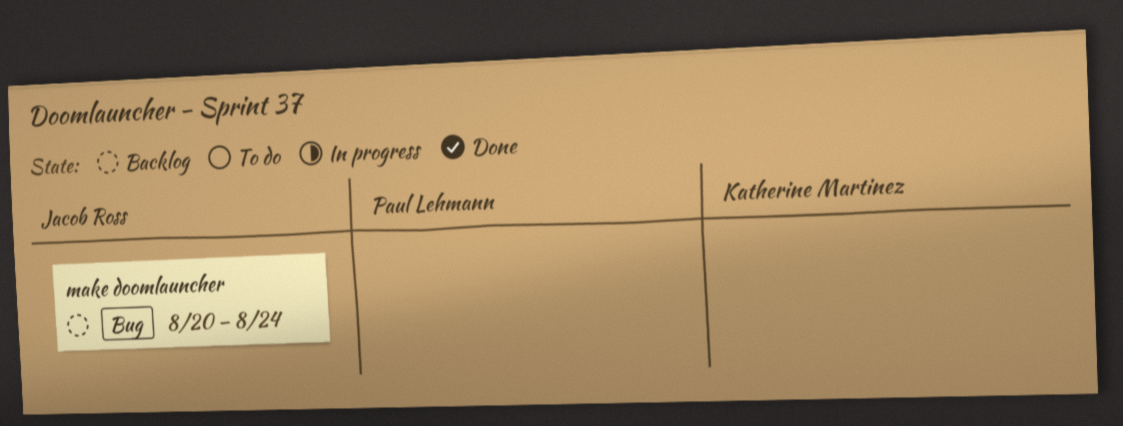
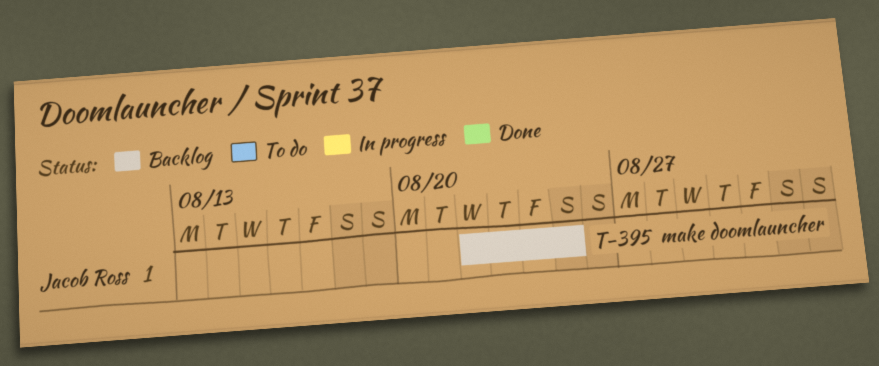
make doomlauncher, start: Aug 20 -> Aug 22
make doomlauncher, due: Aug 24 -> Aug 25

